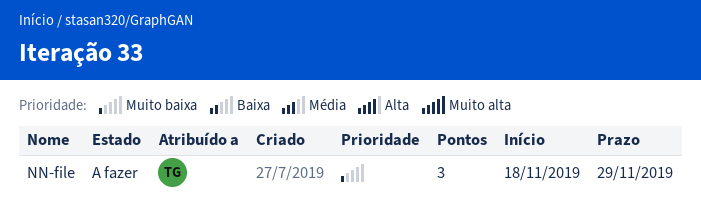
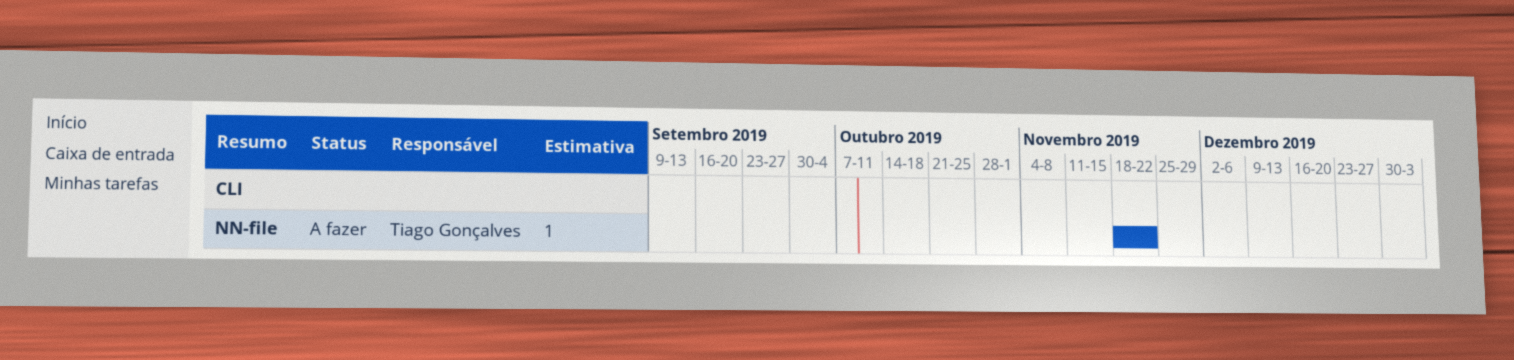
NN-file, estimate: 3 -> 1
NN-file, due: Nov 29 -> Nov 22

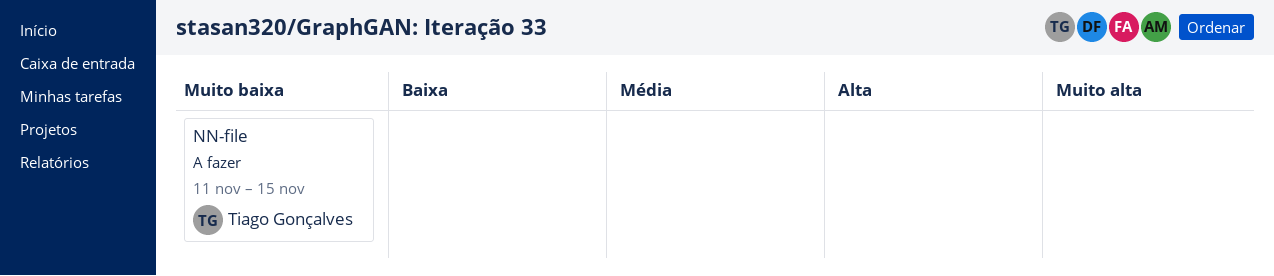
NN-file, start: Nov 18 -> Nov 11
NN-file, due: Nov 22 -> Nov 15

